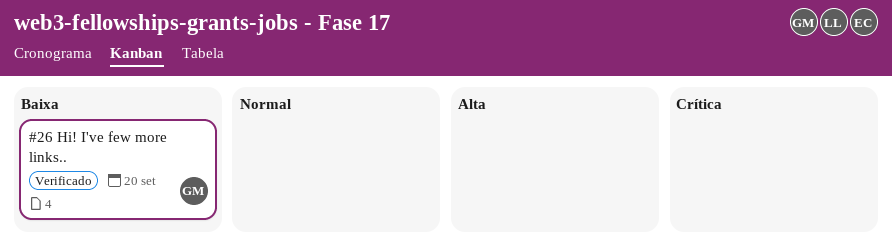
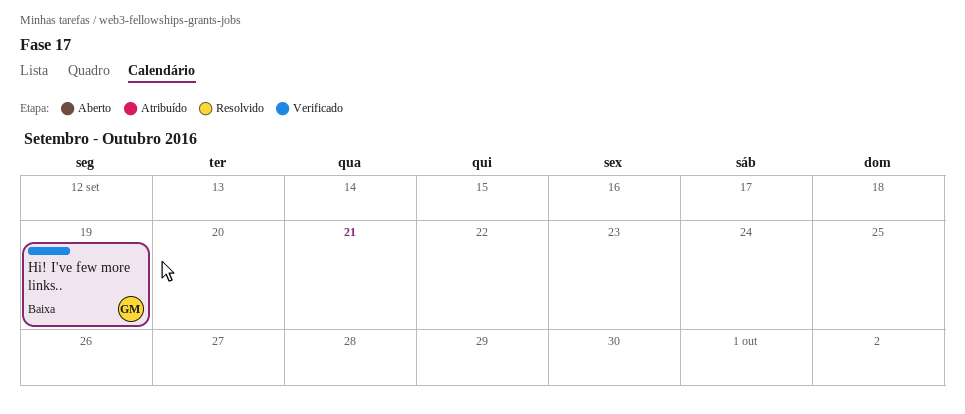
Hi! I've few more links.., due: Sep 20 -> Sep 19

